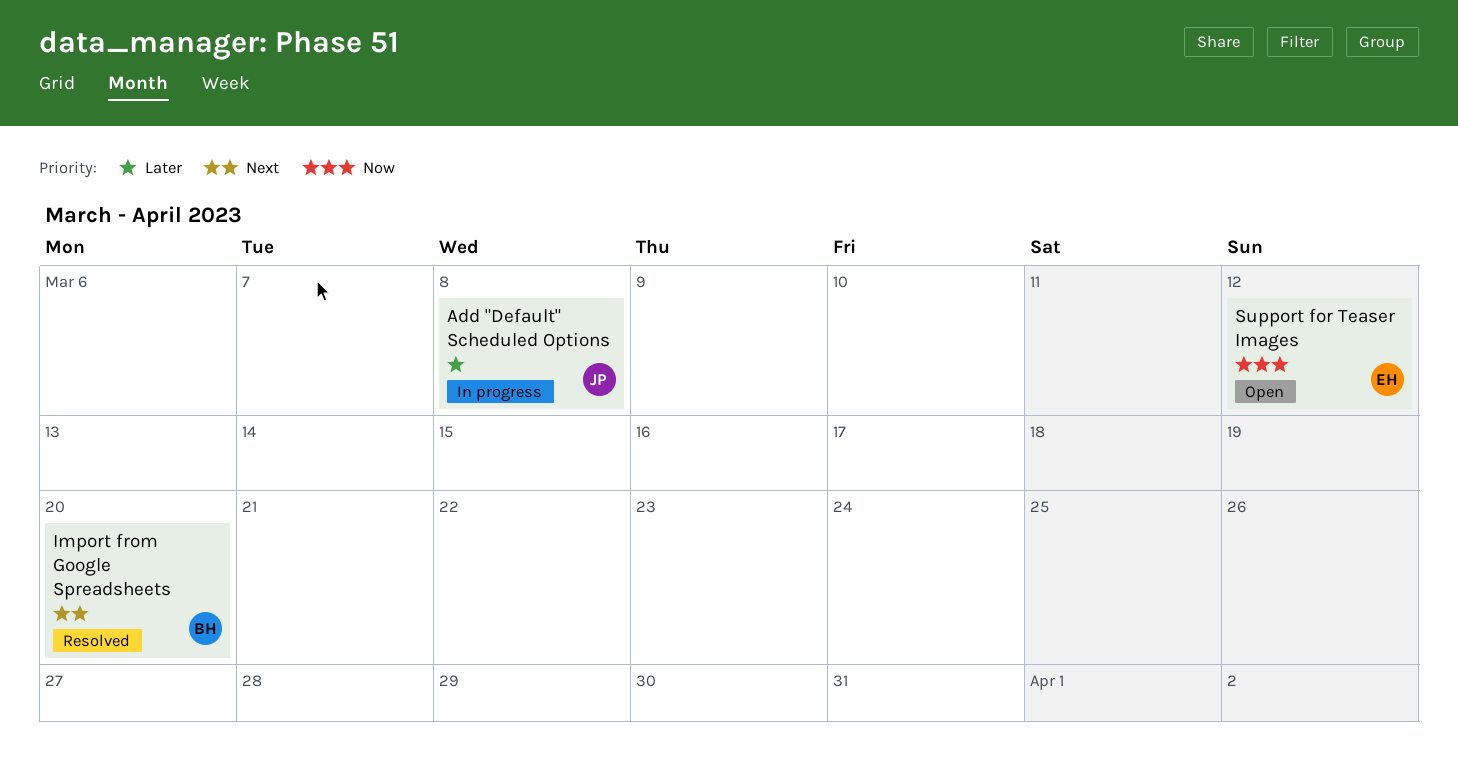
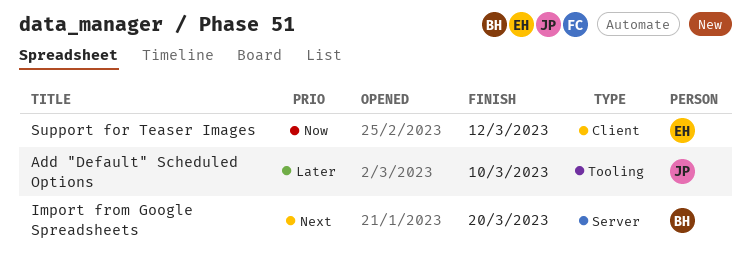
Add "Default" Scheduled Options, due: Mar 8 -> Mar 10

